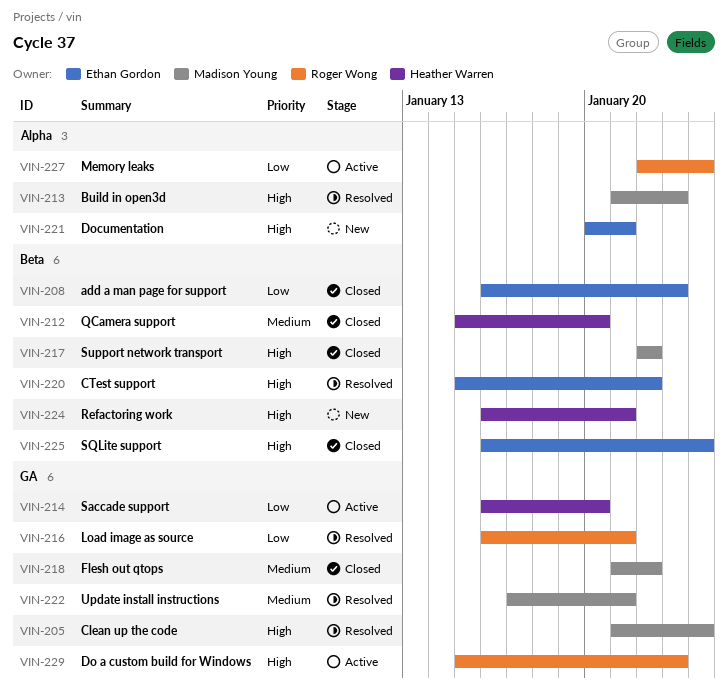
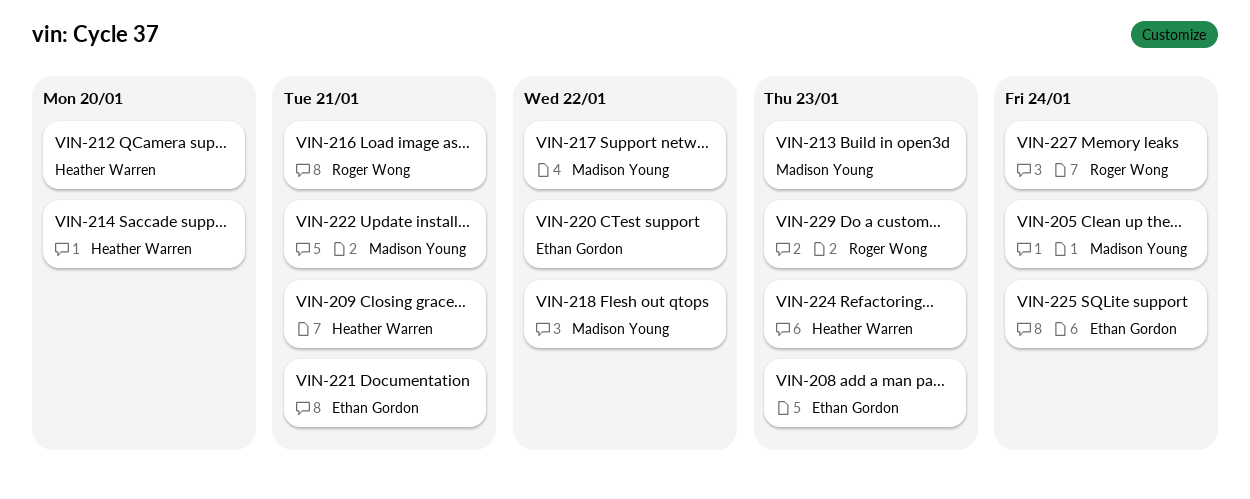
VIN-209: none -> present
VIN-224, due: Jan 21 -> Jan 23

